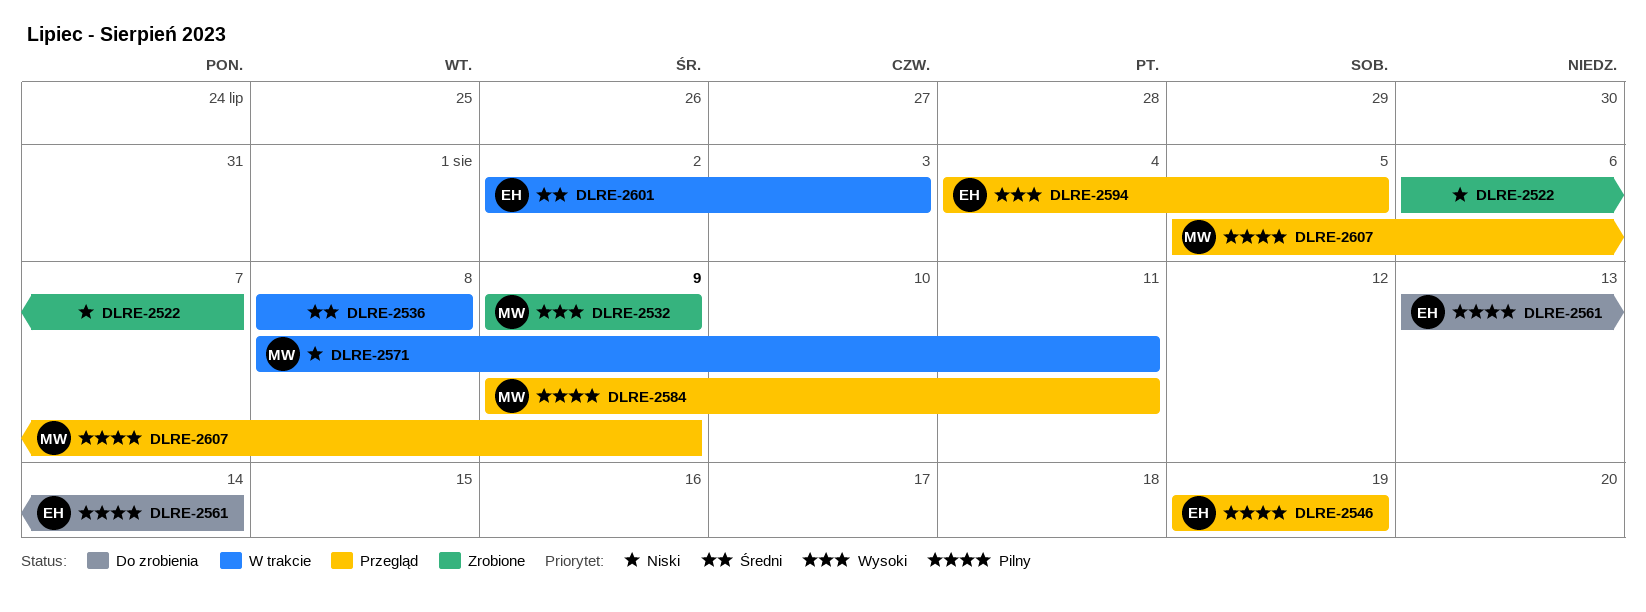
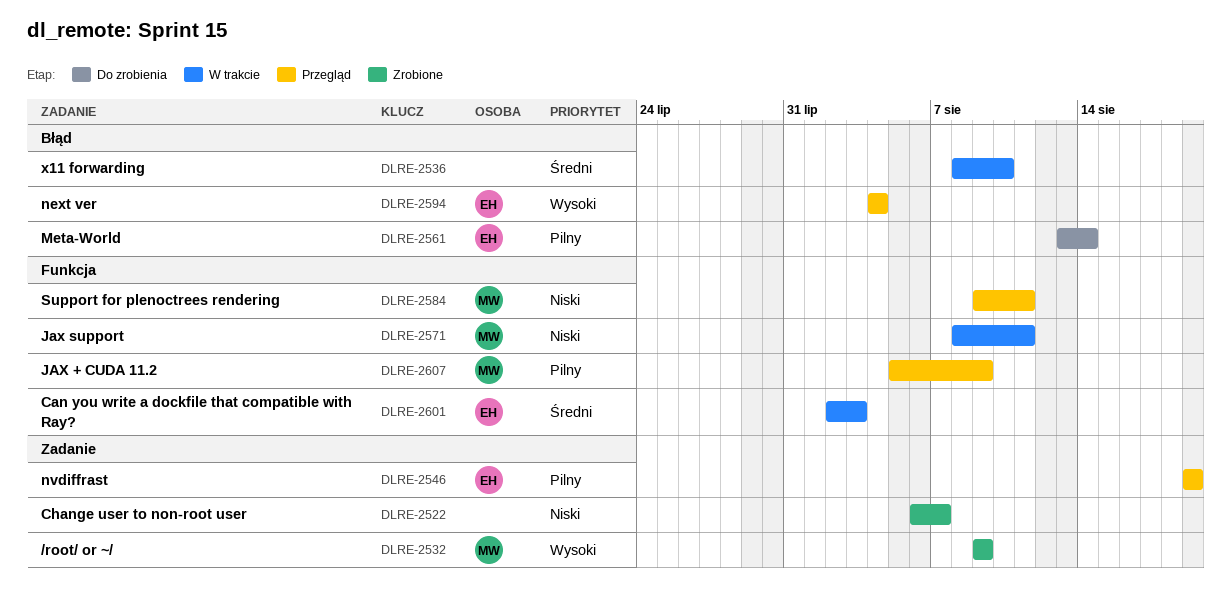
DLRE-2536, due: Aug 8 -> Aug 10
DLRE-2584, priority: Pilny -> Niski
DLRE-2594, due: Aug 5 -> Aug 4

